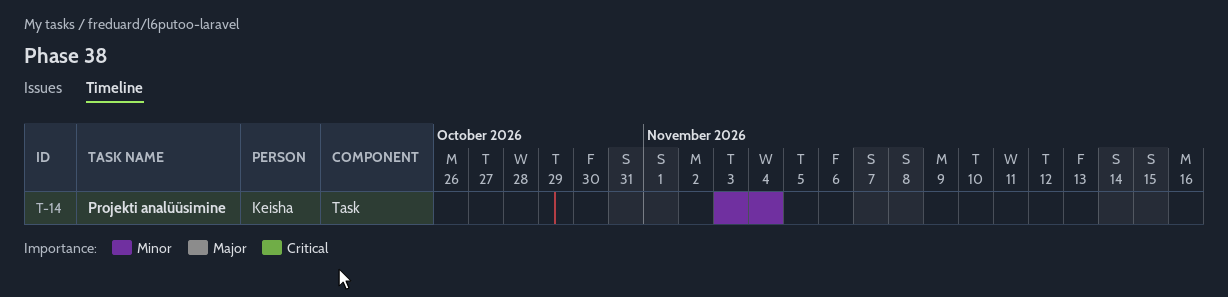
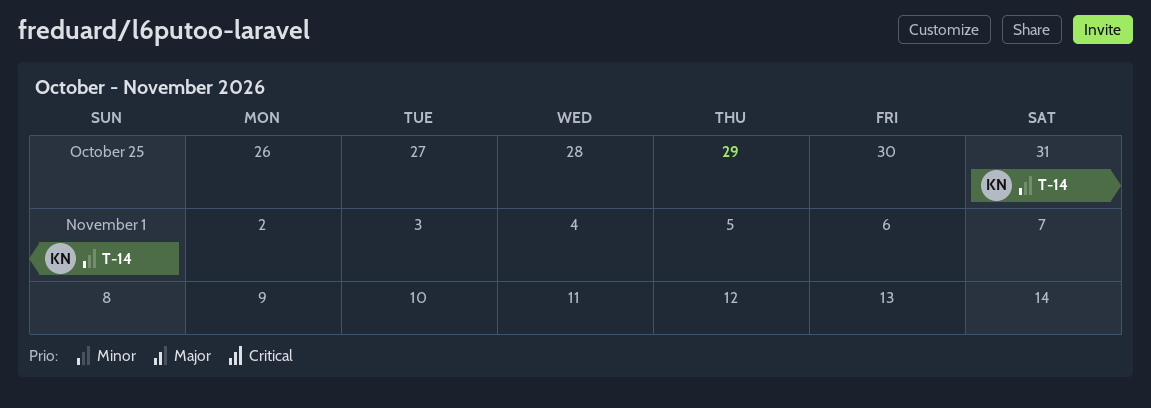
T-14, start: Nov 3 -> Oct 31
T-14, due: Nov 4 -> Nov 1

